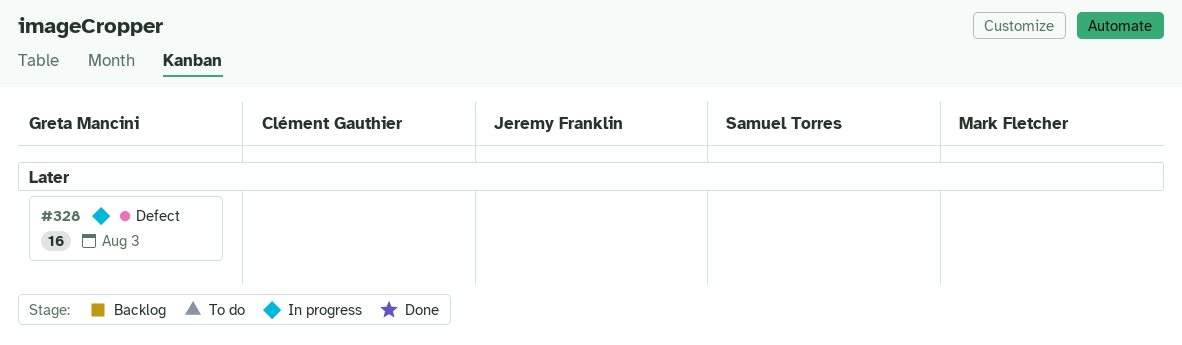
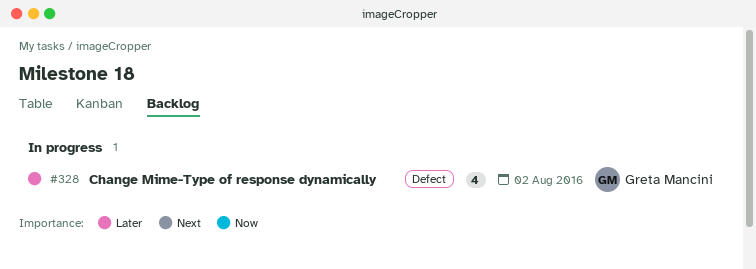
#328, estimate: 16 -> 4
#328, due: Aug 3 -> Aug 2

